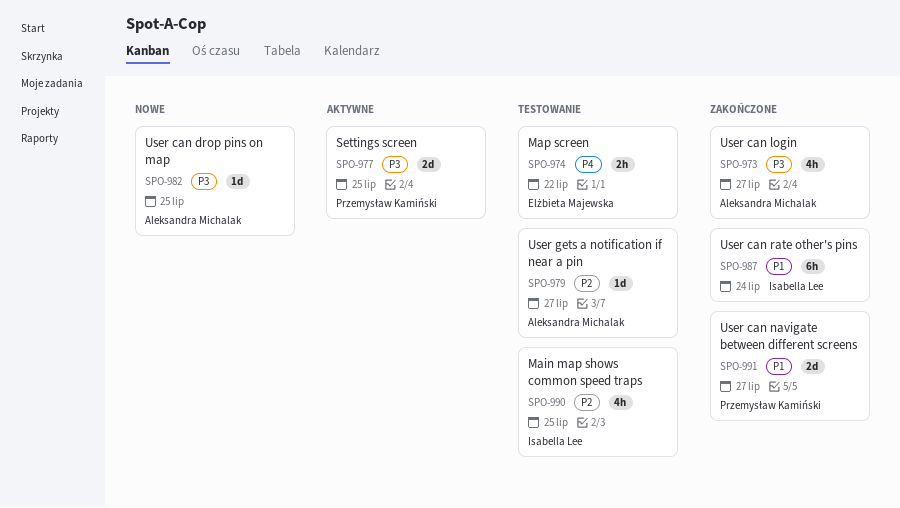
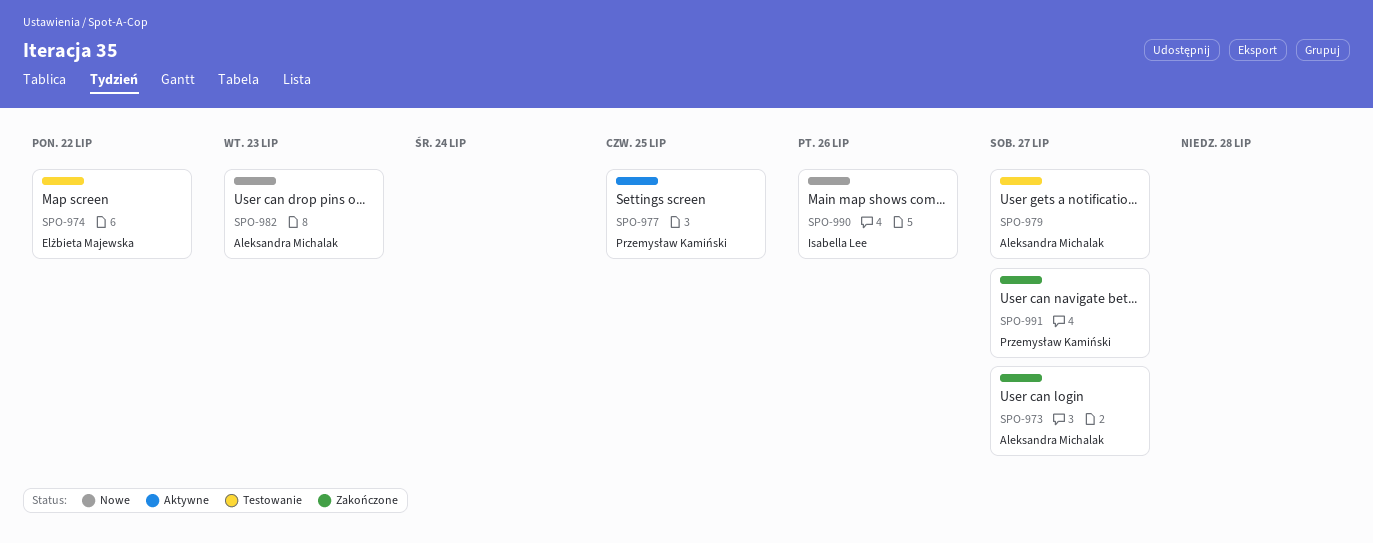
SPO-982, due: Jul 25 -> Jul 23
SPO-987: present -> none
SPO-990, status: Testowanie -> Nowe
SPO-990, due: Jul 25 -> Jul 26

